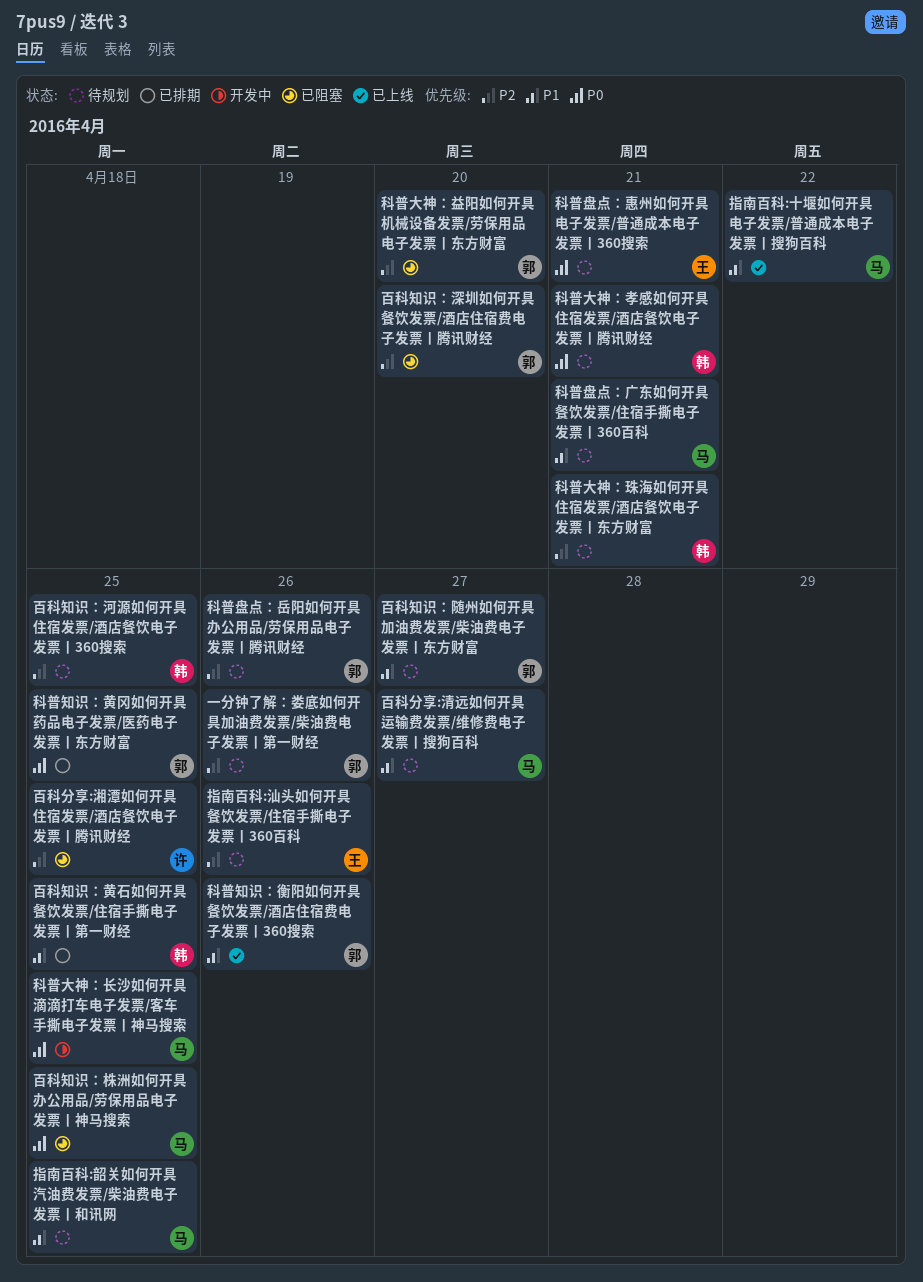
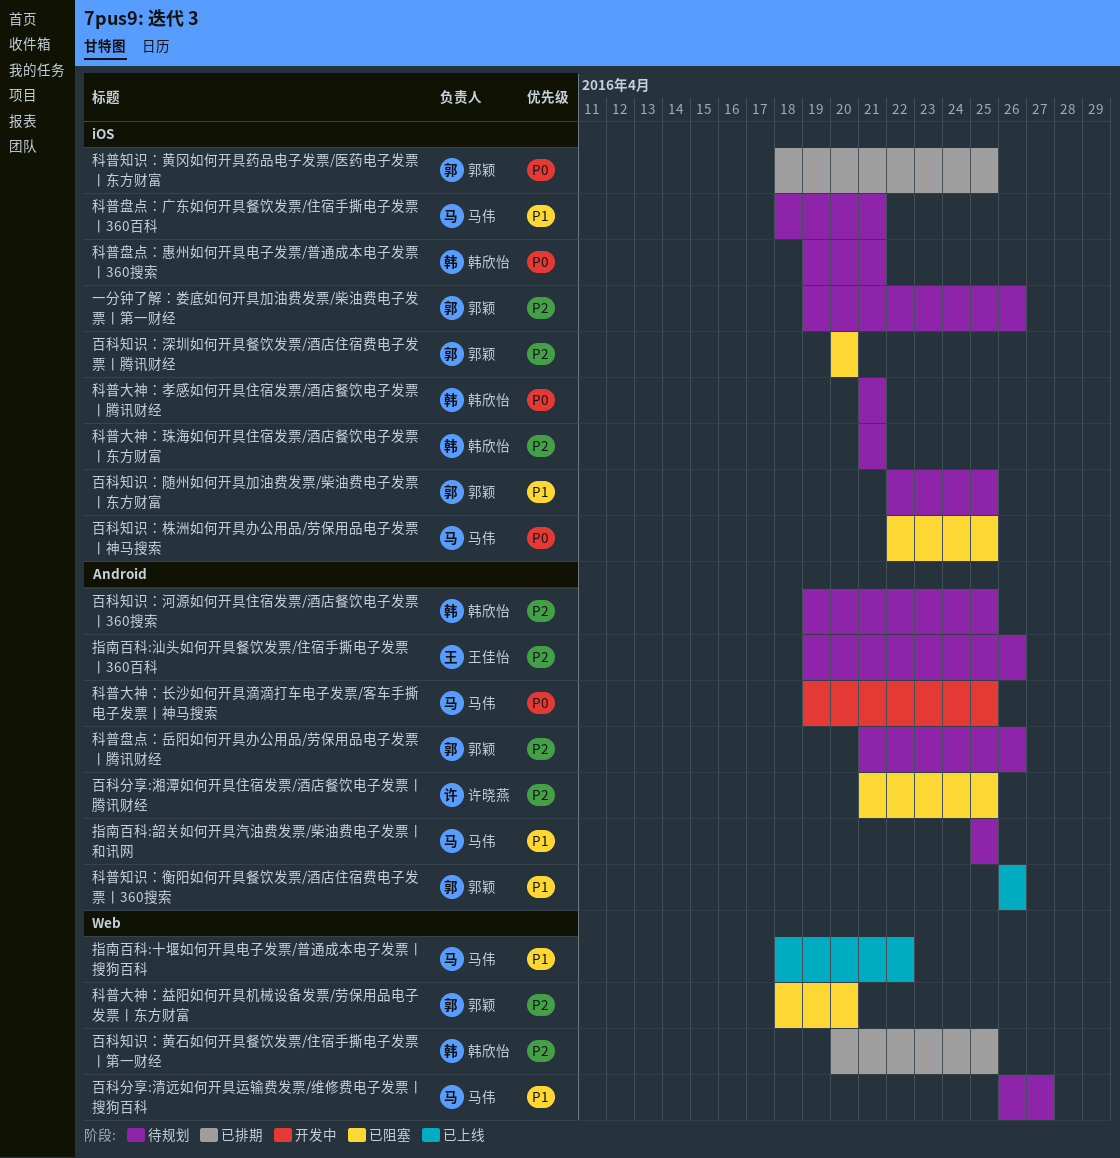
百科知识：随州如何开具加油费发票/柴油费电子发票丨东方财富, due: Apr 27 -> Apr 25
百科知识：黄石如何开具餐饮发票/住宿手撕电子发票丨第一财经, priority: P1 -> P2
科普盘点：惠州如何开具电子发票/普通成本电子发票丨360搜索, owner: 王佳怡 -> 韩欣怡

